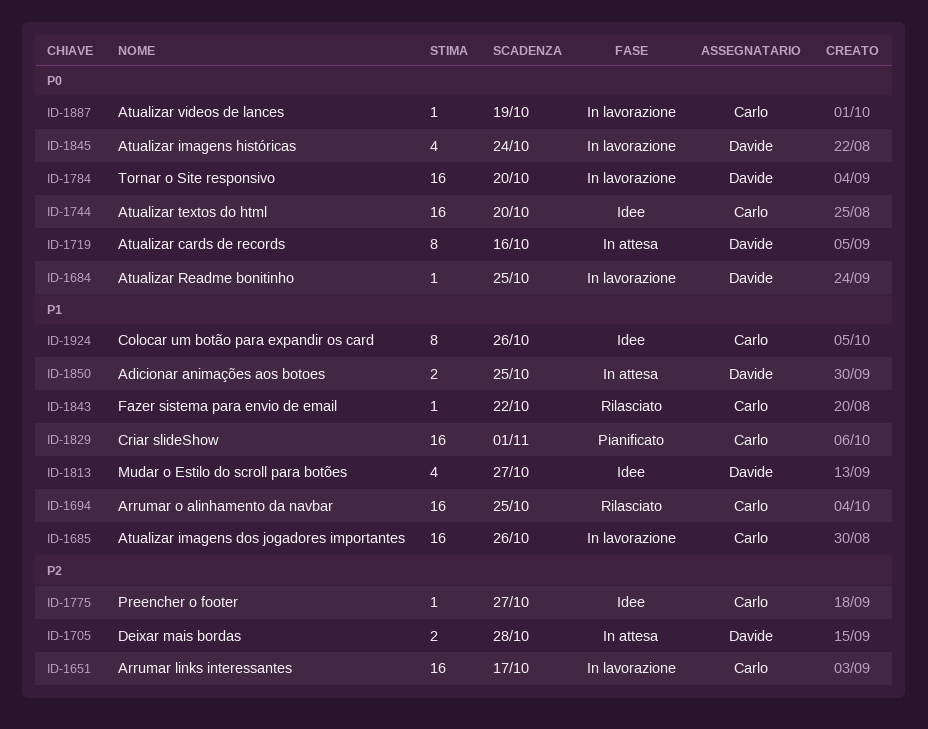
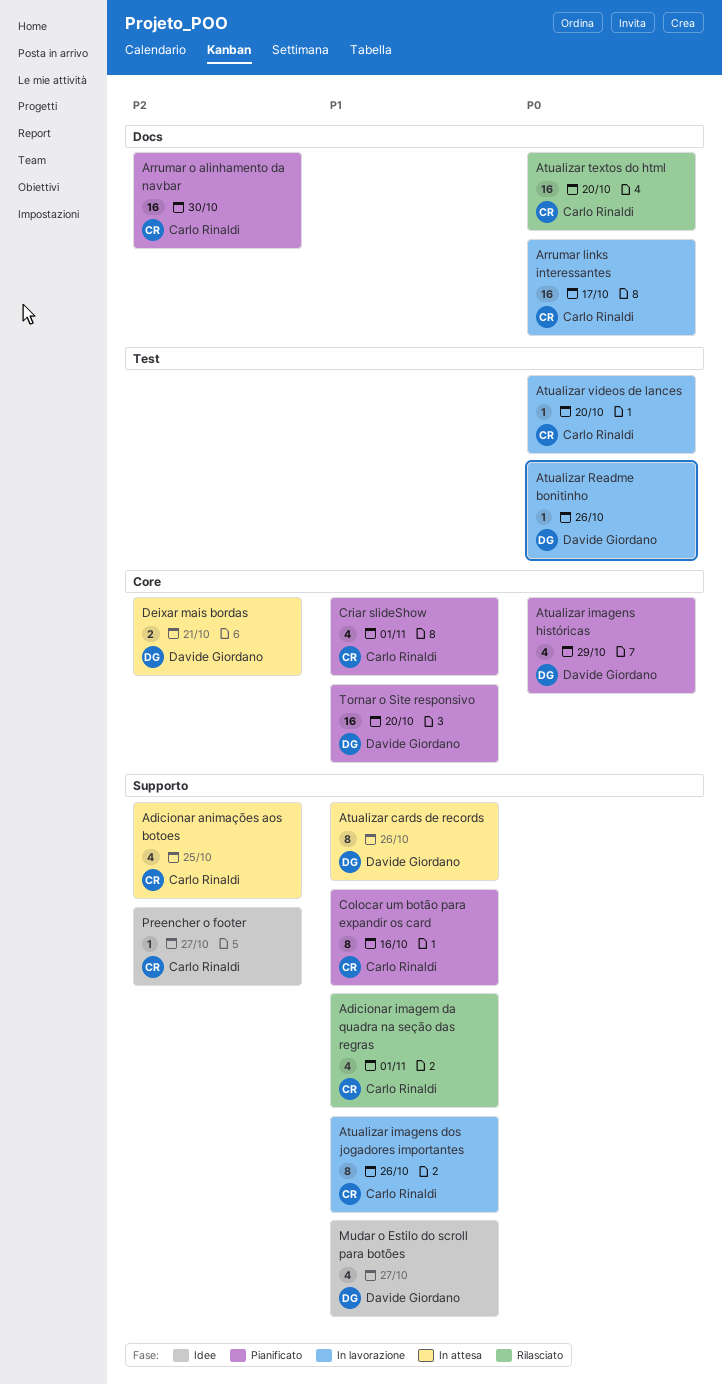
Adicionar animações aos botoes, owner: Davide Giordano -> Carlo Rinaldi
Adicionar animações aos botoes, priority: P1 -> P2
Adicionar animações aos botoes, estimate: 2 -> 4
Adicionar imagem da quadra na seção das regras: none -> present
Arrumar links interessantes, priority: P2 -> P0
Arrumar o alinhamento da navbar, status: Rilasciato -> Pianificato
Arrumar o alinhamento da navbar, priority: P1 -> P2
Arrumar o alinhamento da navbar, due: Oct 25 -> Oct 30
Atualizar cards de records, priority: P0 -> P1
Atualizar cards de records, due: Oct 16 -> Oct 26
Atualizar imagens dos jogadores importantes, estimate: 16 -> 8
Atualizar imagens históricas, status: In lavorazione -> Pianificato
Atualizar imagens históricas, due: Oct 24 -> Oct 29
Atualizar Readme bonitinho, due: Oct 25 -> Oct 26
Atualizar textos do html, status: Idee -> Rilasciato
Atualizar videos de lances, due: Oct 19 -> Oct 20
Colocar um botão para expandir os card, status: Idee -> Pianificato
Colocar um botão para expandir os card, due: Oct 26 -> Oct 16
Criar slideShow, estimate: 16 -> 4
Deixar mais bordas, due: Oct 28 -> Oct 21
Fazer sistema para envio de email: present -> none
Tornar o Site responsivo, status: In lavorazione -> Pianificato
Tornar o Site responsivo, priority: P0 -> P1

